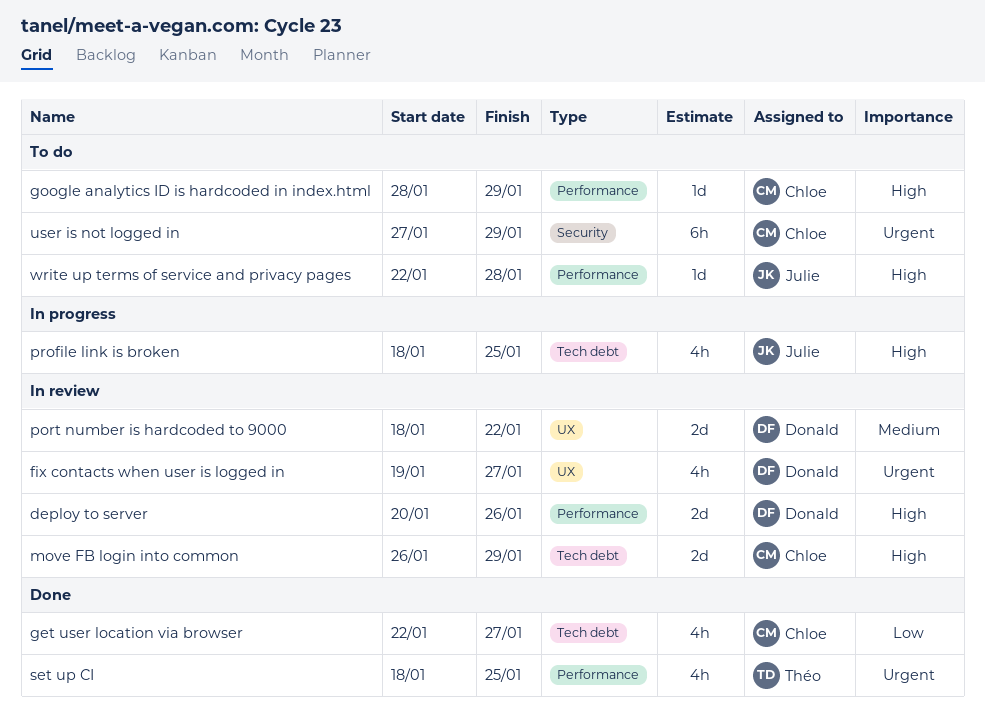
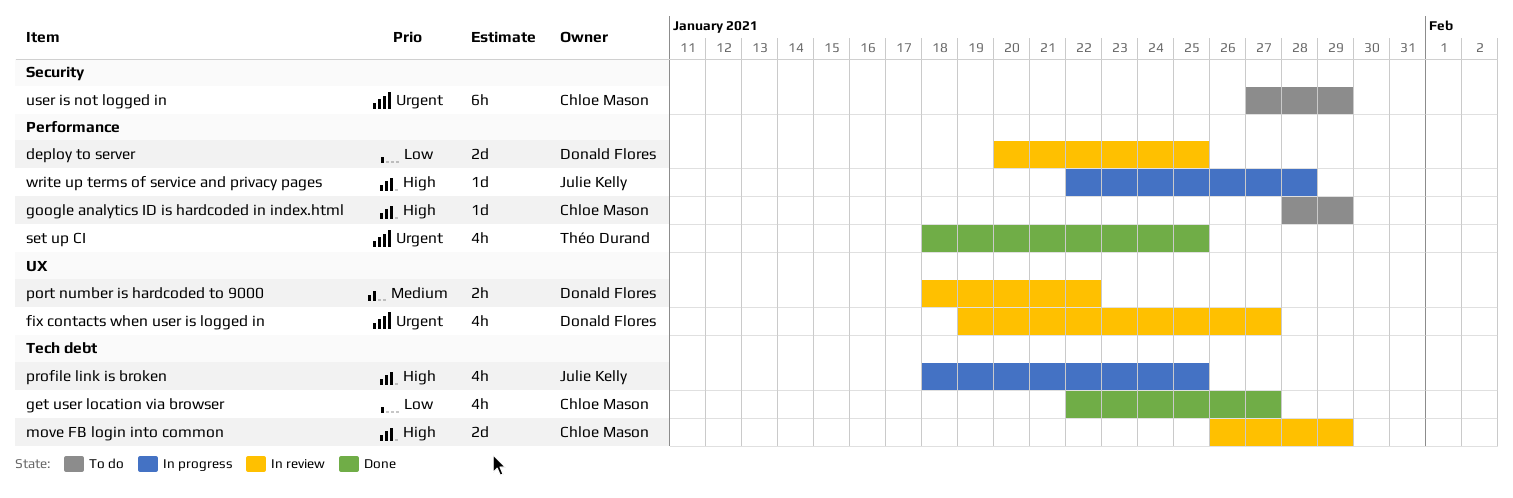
deploy to server, priority: High -> Low
deploy to server, due: Jan 26 -> Jan 25
port number is hardcoded to 9000, estimate: 2d -> 2h
write up terms of service and privacy pages, status: To do -> In progress

